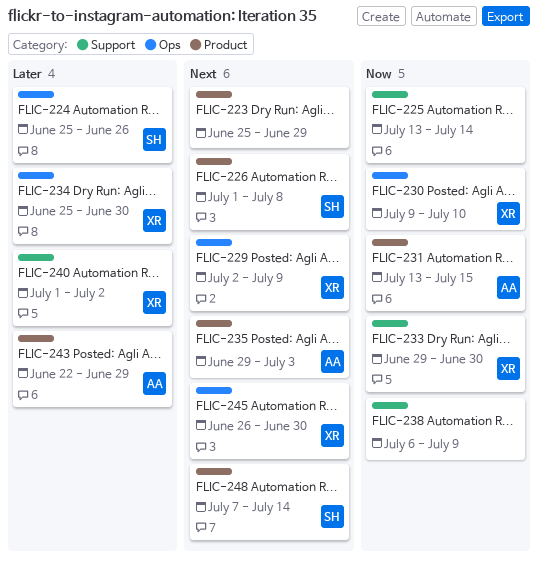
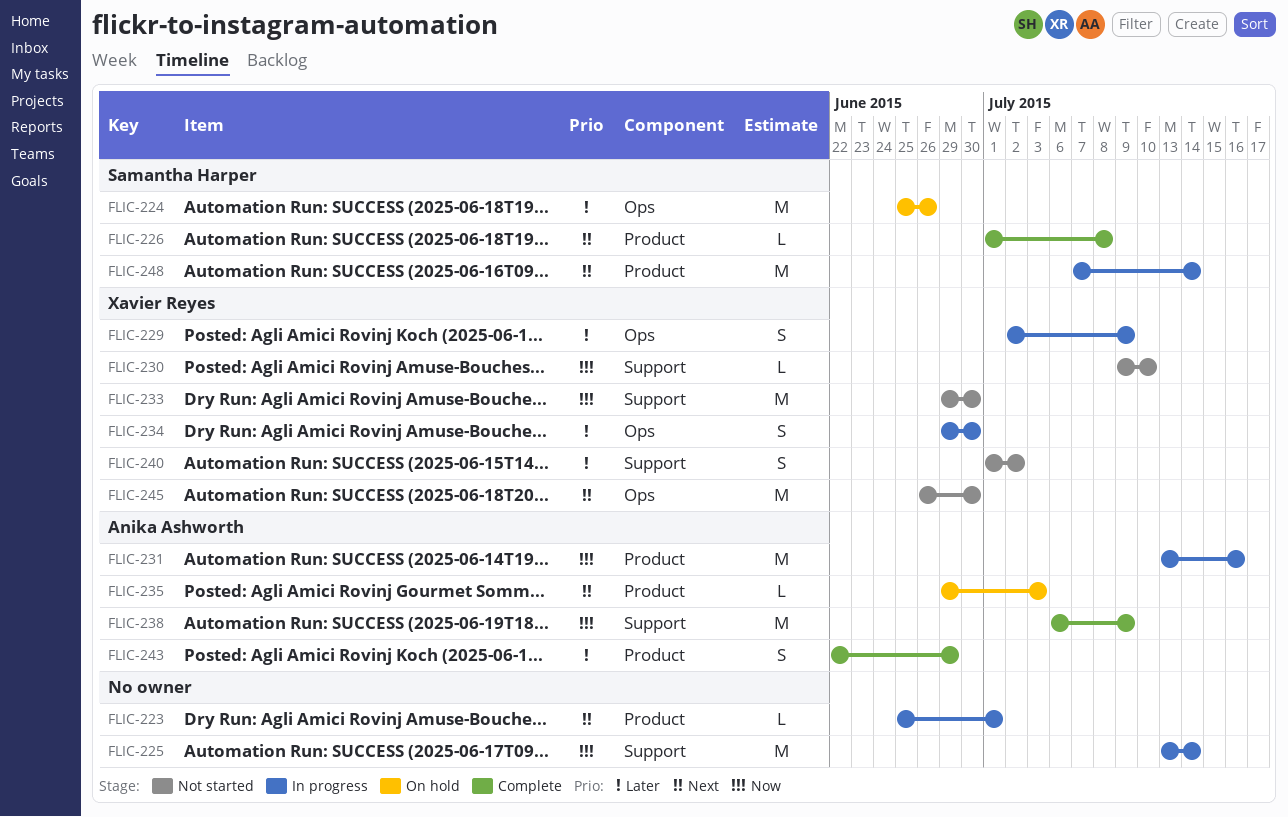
FLIC-223, due: Jun 29 -> Jul 1
FLIC-229, priority: Next -> Later
FLIC-230, label: Ops -> Support
FLIC-231, due: Jul 15 -> Jul 16
FLIC-234, start: Jun 25 -> Jun 29
FLIC-238, owner: none -> Anika Ashworth

